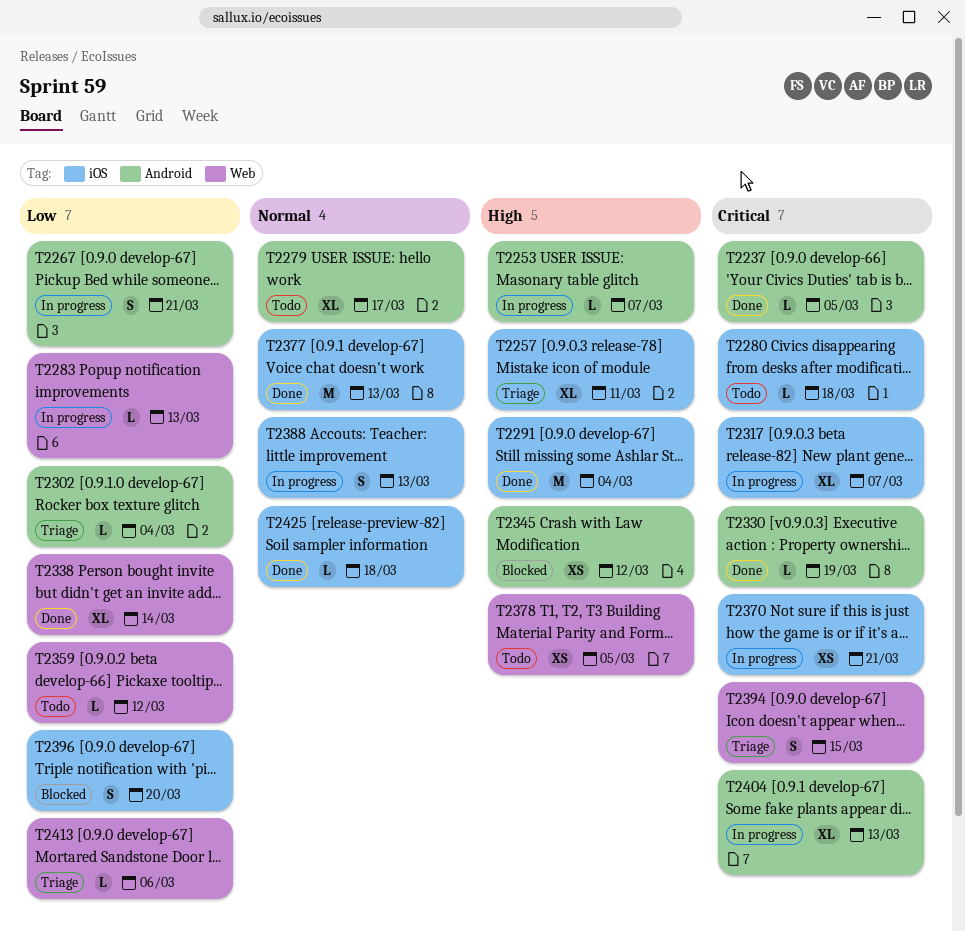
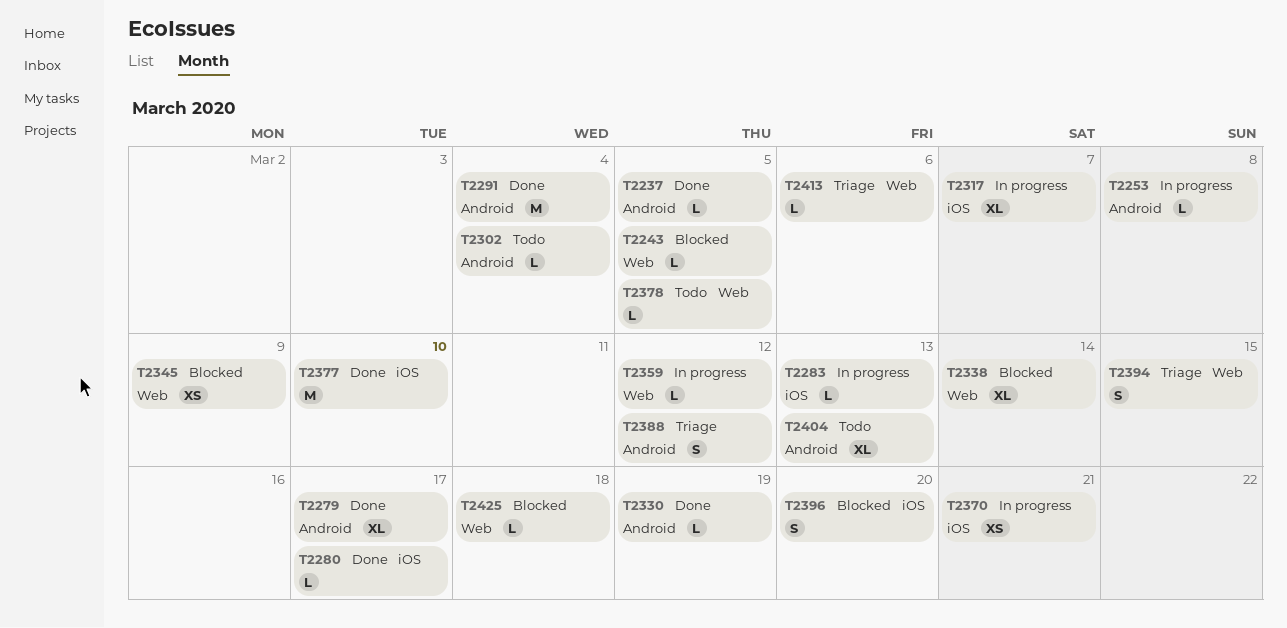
T2243: none -> present
T2253, due: Mar 7 -> Mar 8
T2257: present -> none
T2267: present -> none
T2279, status: Todo -> Done
T2280, status: Todo -> Done
T2280, due: Mar 18 -> Mar 17
T2283, label: Web -> iOS
T2291, label: iOS -> Android
T2302, status: Triage -> Todo
T2338, status: Done -> Blocked
T2345, label: Android -> Web
T2345, due: Mar 12 -> Mar 9
T2359, status: Todo -> In progress
T2377, due: Mar 13 -> Mar 10
T2378, estimate: XS -> L
T2388, status: In progress -> Triage
T2388, label: iOS -> Android
T2388, due: Mar 13 -> Mar 12
T2404, status: In progress -> Todo
T2425, status: Done -> Blocked
T2425, label: iOS -> Web

